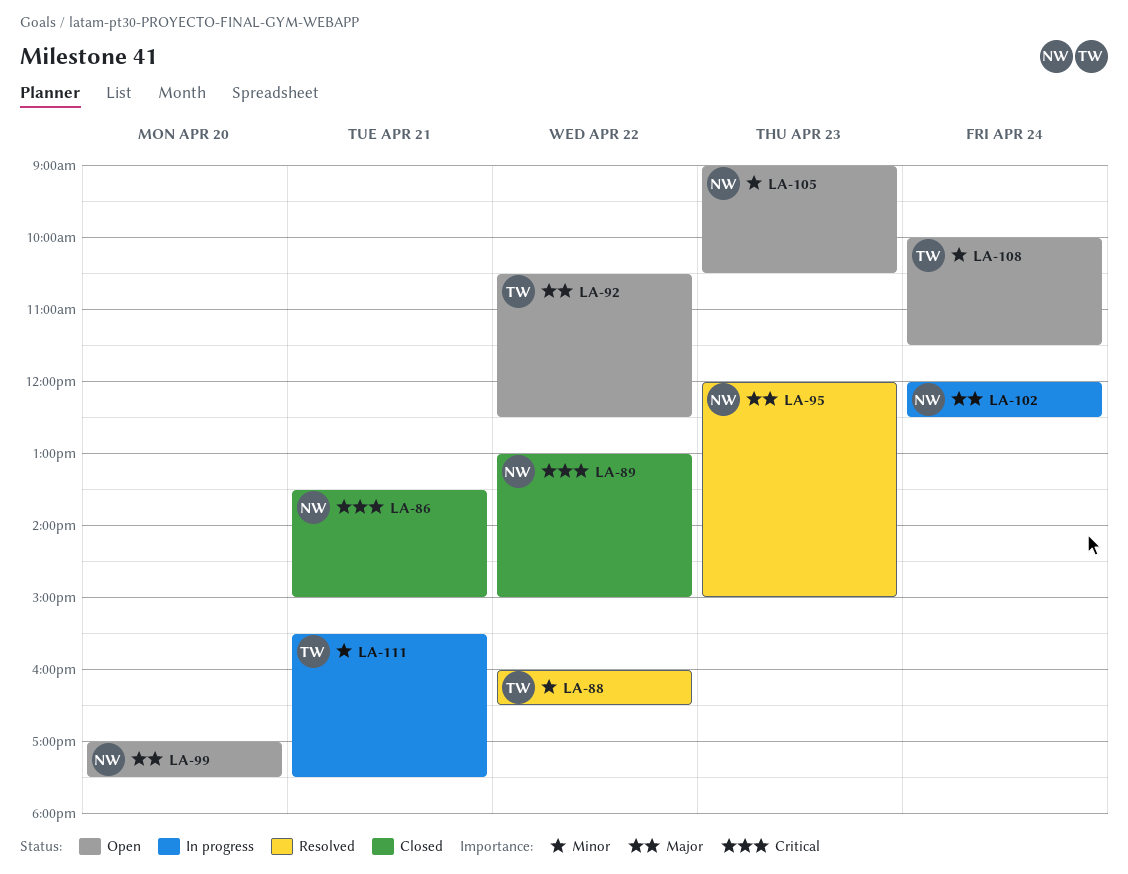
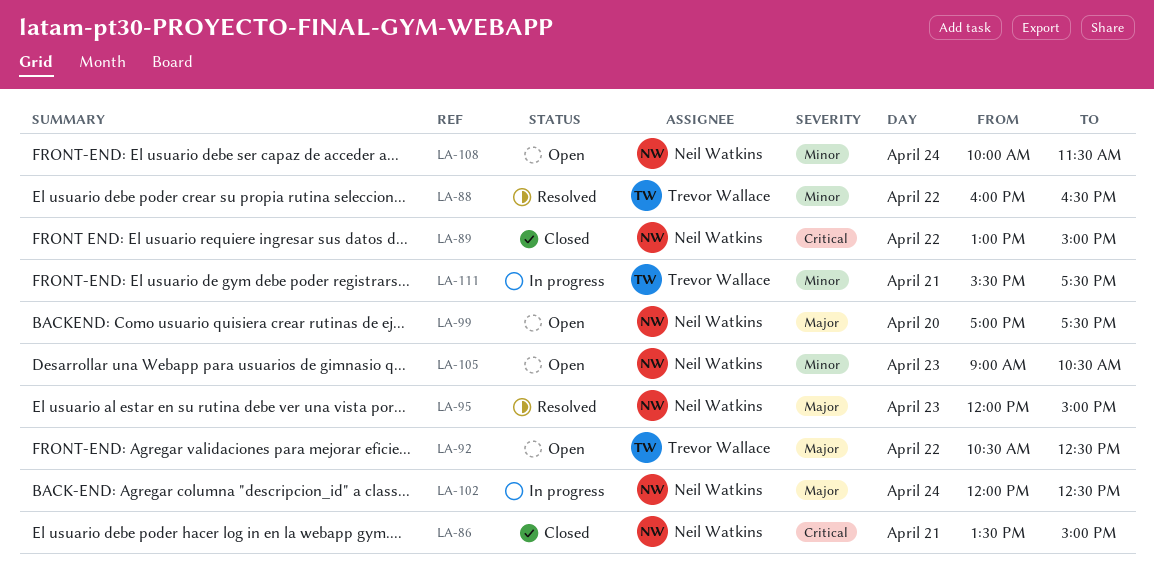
LA-108, owner: Trevor Wallace -> Neil Watkins

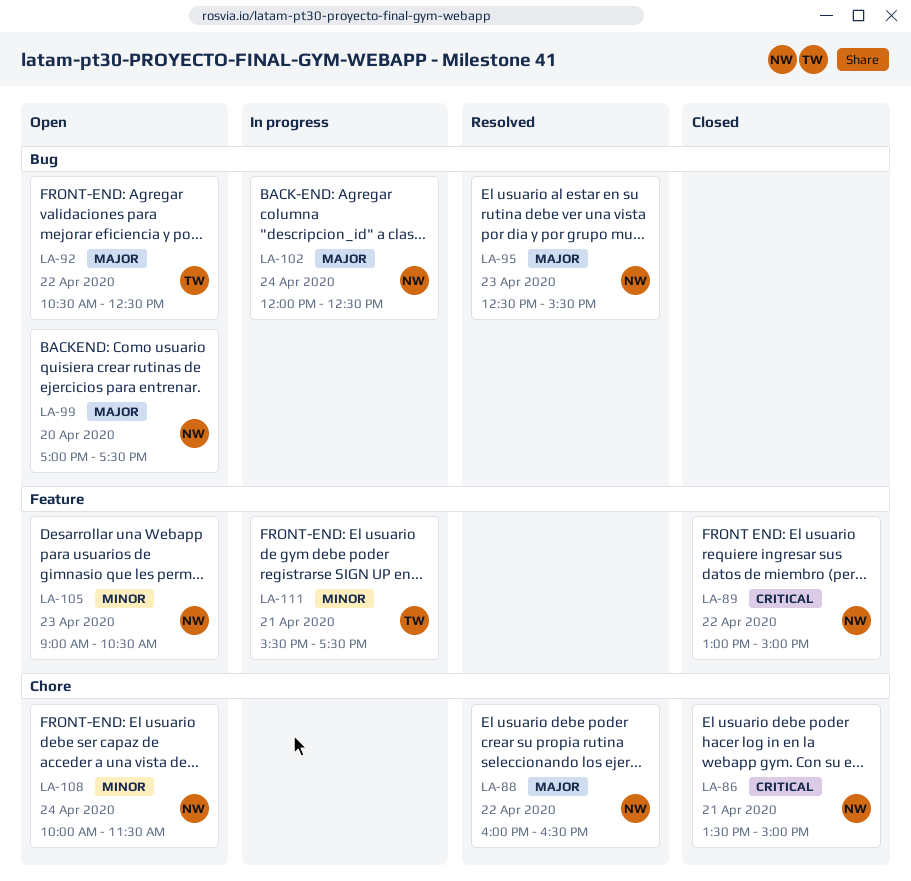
LA-88, owner: Trevor Wallace -> Neil Watkins
LA-88, priority: Minor -> Major
LA-95, begins: 12:00 -> 12:30
LA-95, ends: 15:00 -> 15:30

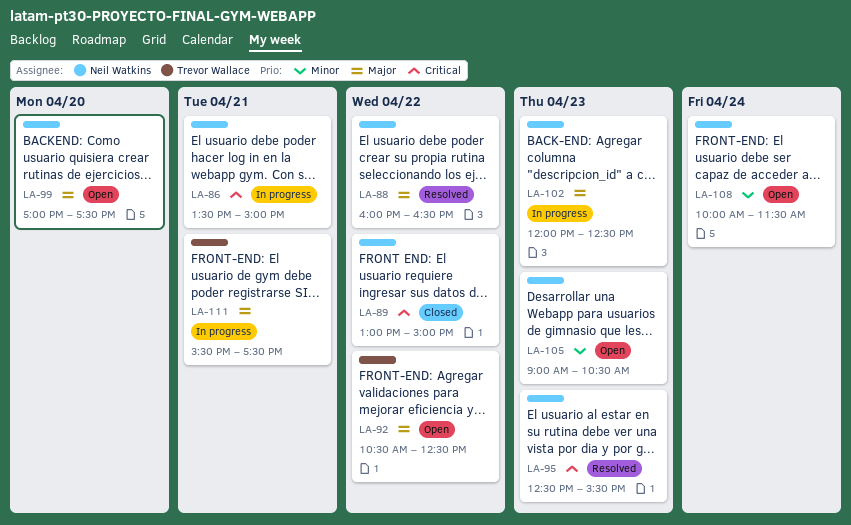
LA-86, status: Closed -> In progress
LA-95, priority: Major -> Critical
LA-102, day: Apr 24 -> Apr 23
LA-111, priority: Minor -> Major

